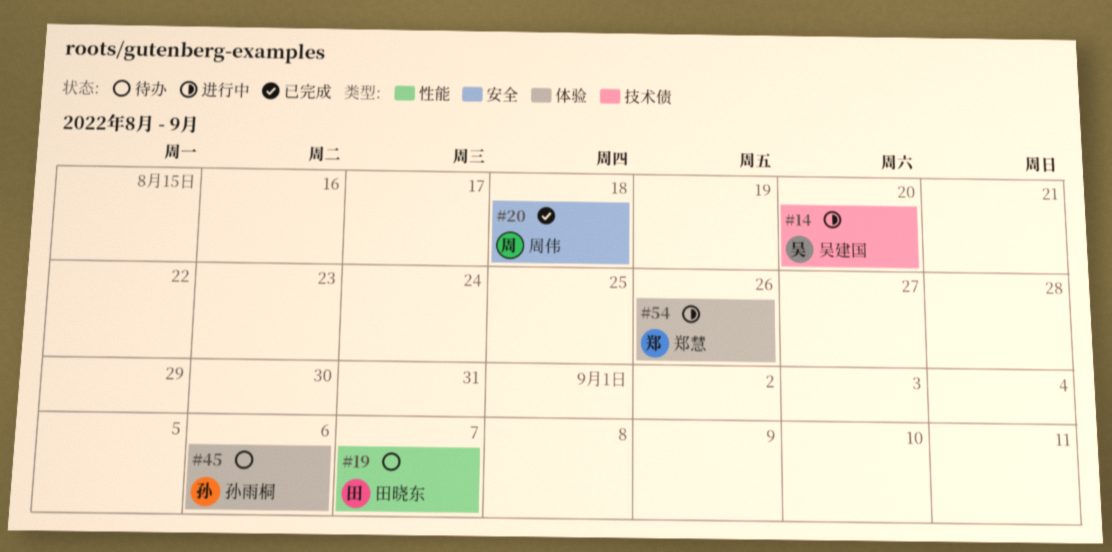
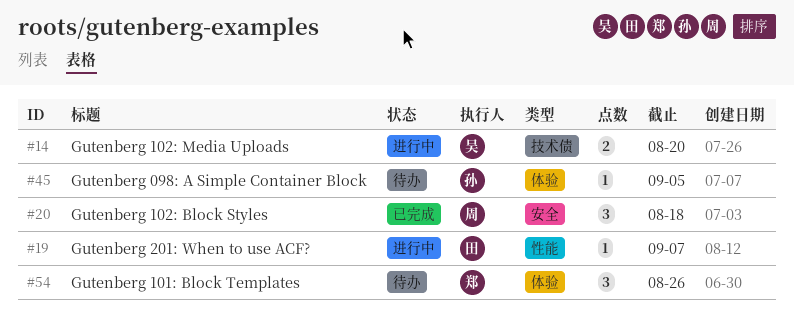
#19, status: 待办 -> 进行中
#45, due: Sep 6 -> Sep 5
#54, status: 进行中 -> 待办

